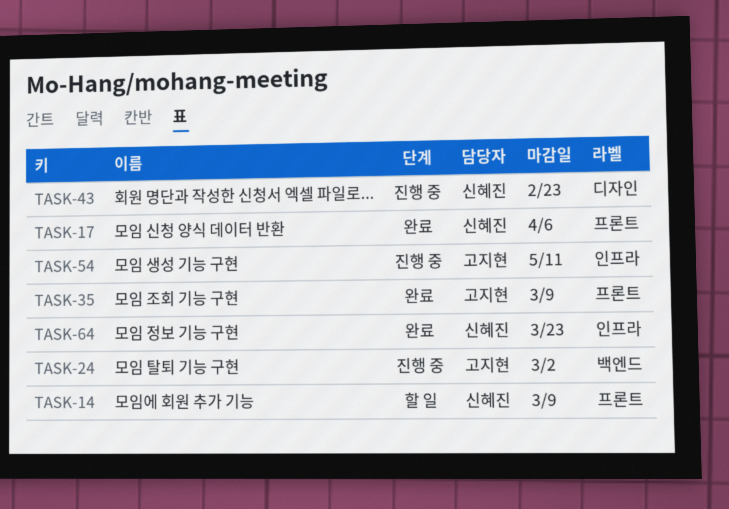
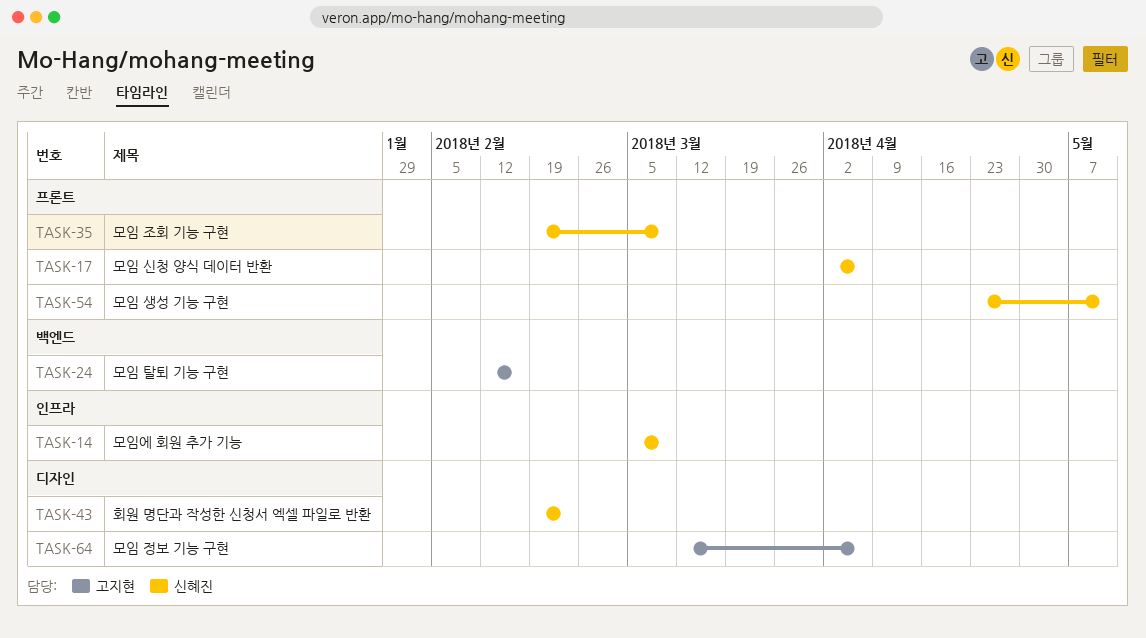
TASK-14, label: 프론트 -> 인프라
TASK-24, due: Mar 2 -> Feb 16
TASK-35, owner: 고지현 -> 신혜진
TASK-54, owner: 고지현 -> 신혜진
TASK-54, label: 인프라 -> 프론트
TASK-64, owner: 신혜진 -> 고지현
TASK-64, label: 인프라 -> 디자인
TASK-64, due: Mar 23 -> Apr 6

